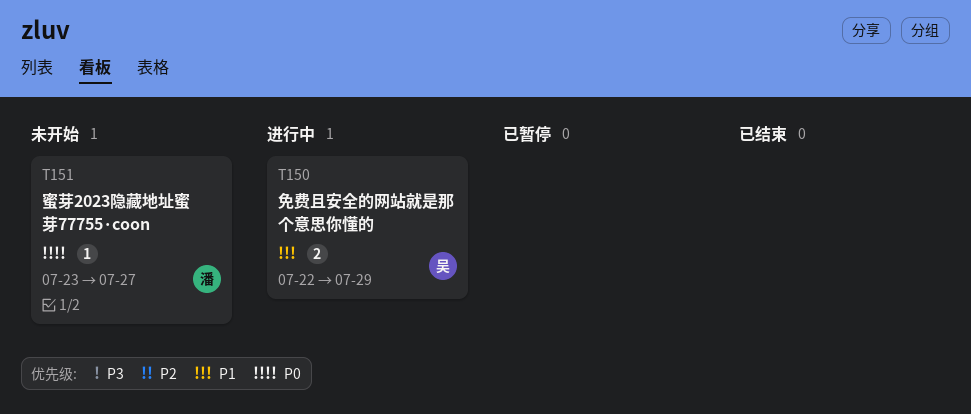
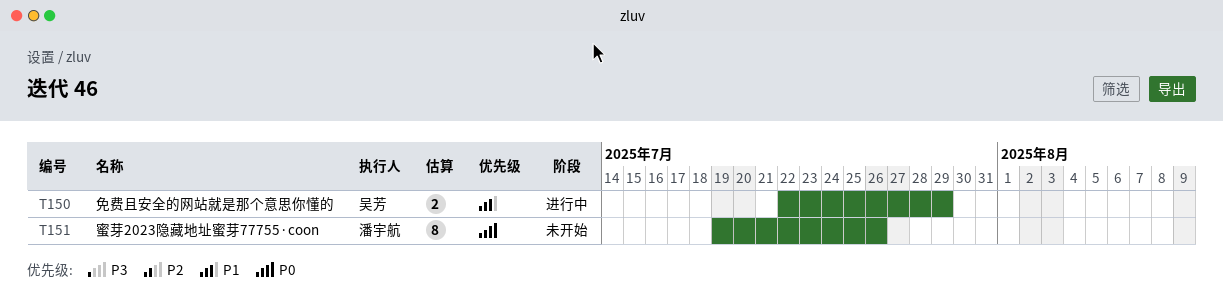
T151, estimate: 1 -> 8
T151, start: Jul 23 -> Jul 19
T151, due: Jul 27 -> Jul 26

